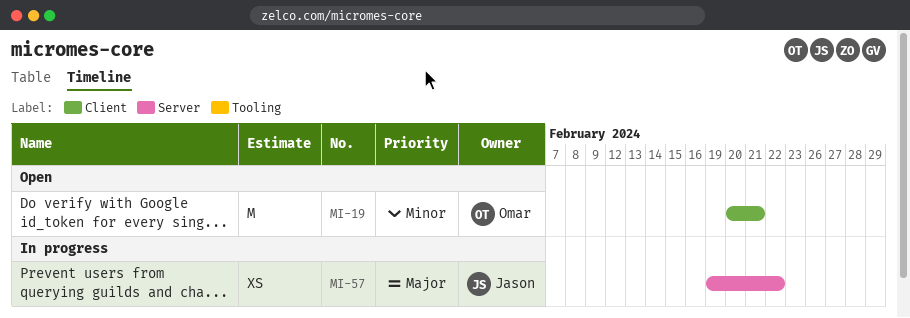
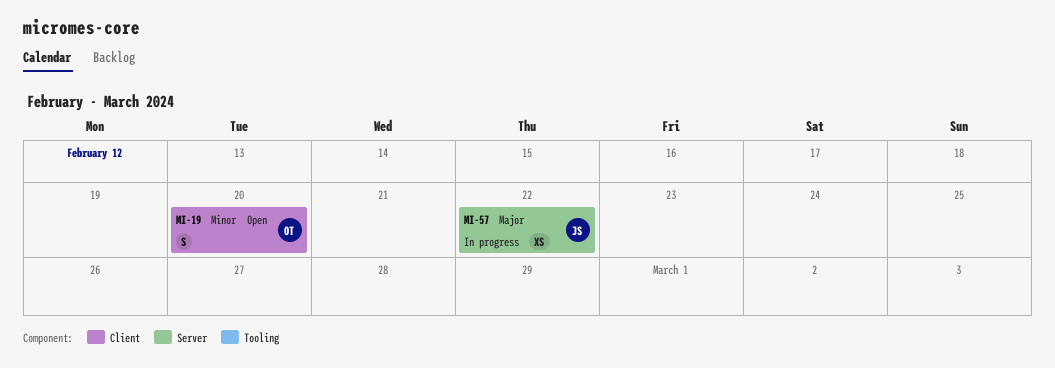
MI-19, estimate: M -> S
MI-19, due: Feb 21 -> Feb 20

